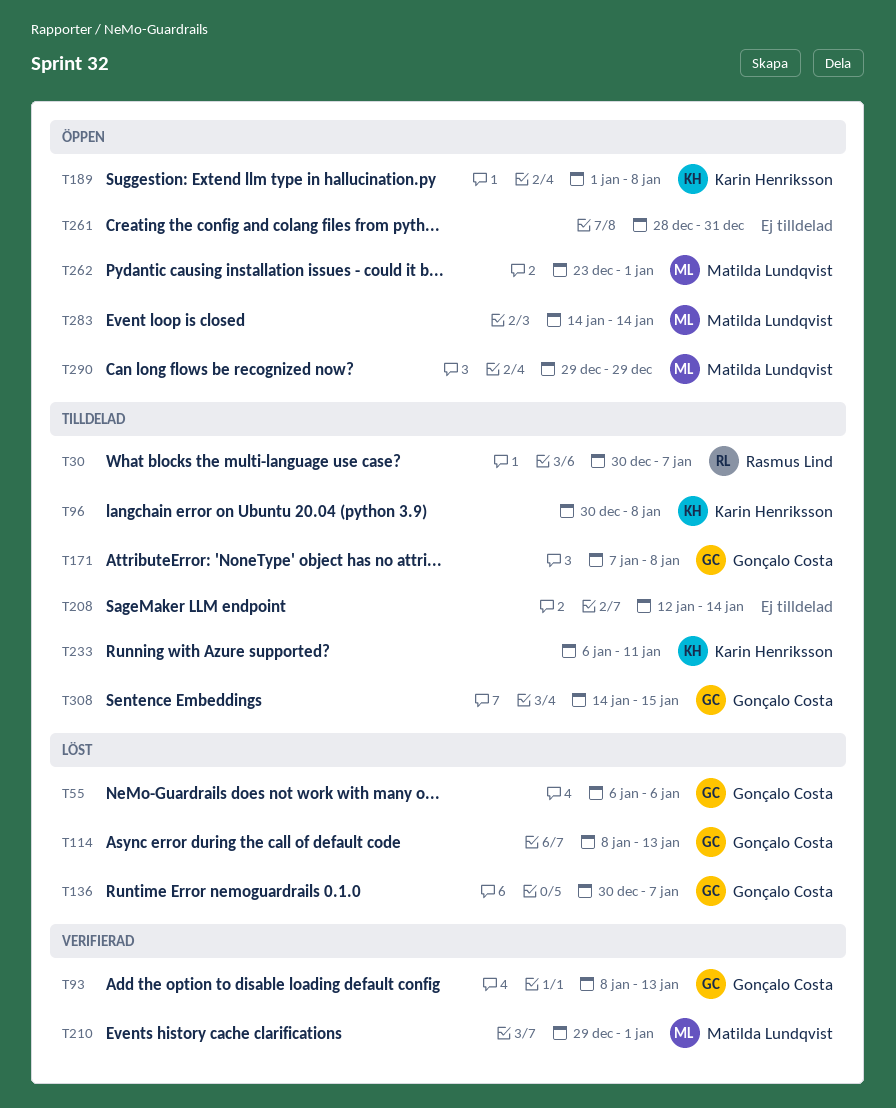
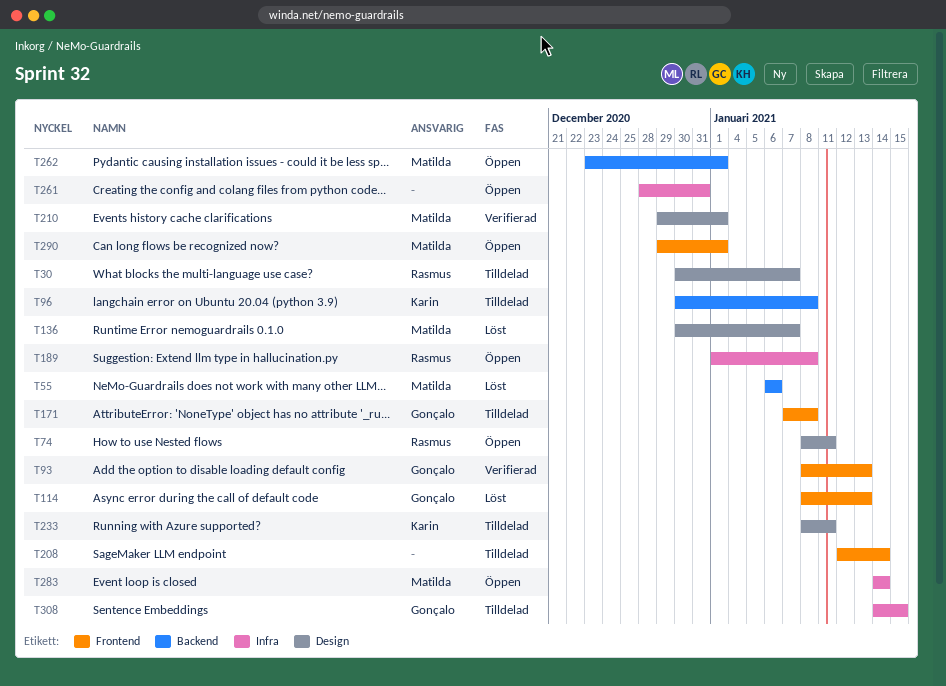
T55, owner: Gonçalo Costa -> Matilda Lundqvist
T74: none -> present
T136, owner: Gonçalo Costa -> Matilda Lundqvist
T189, owner: Karin Henriksson -> Rasmus Lind
T233, start: Jan 6 -> Jan 8
T290, due: Dec 29 -> Jan 1

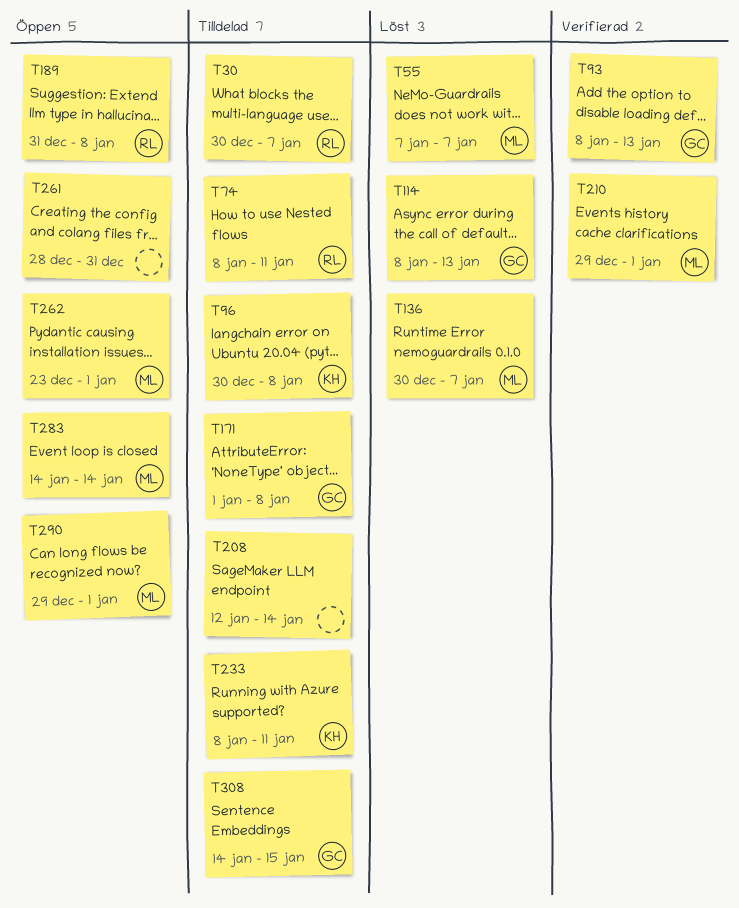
T55, start: Jan 6 -> Jan 7
T55, due: Jan 6 -> Jan 7
T74, status: Öppen -> Tilldelad
T171, start: Jan 7 -> Jan 1
T189, start: Jan 1 -> Dec 31

